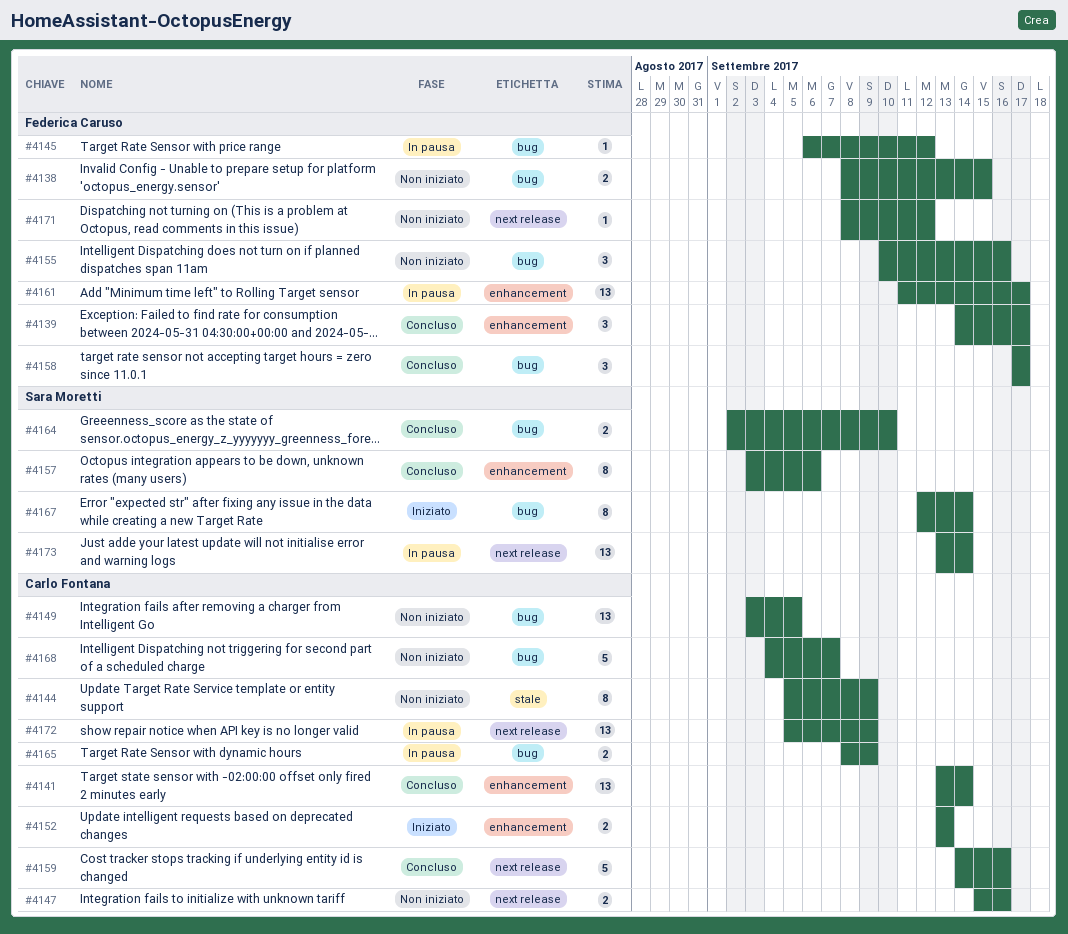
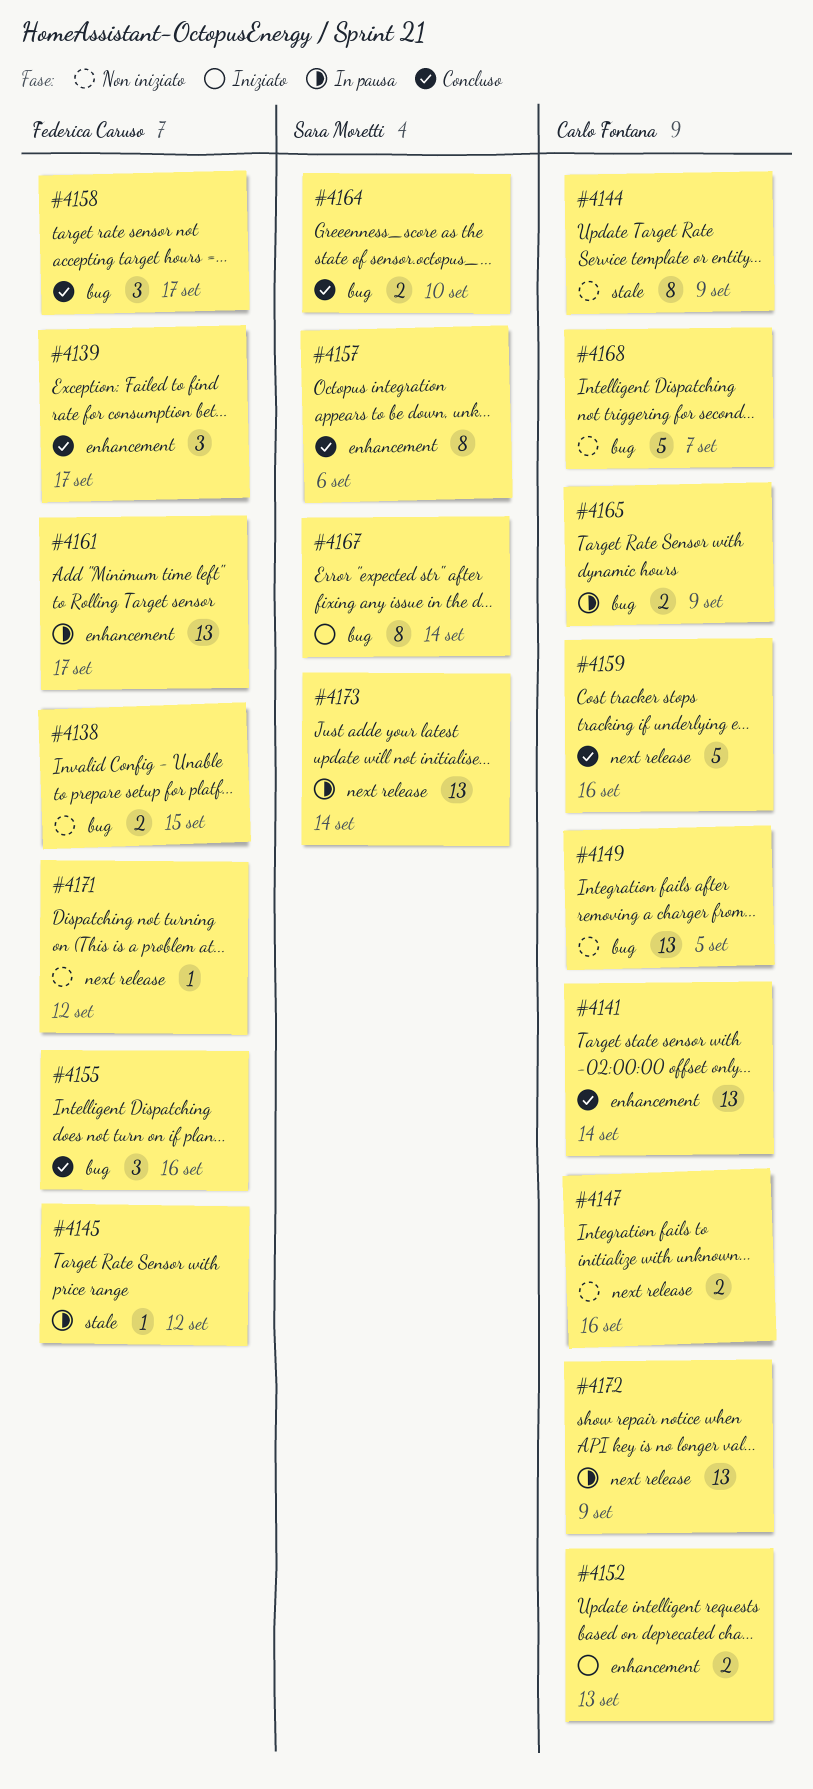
#4145, label: bug -> stale
#4155, status: Non iniziato -> Concluso

